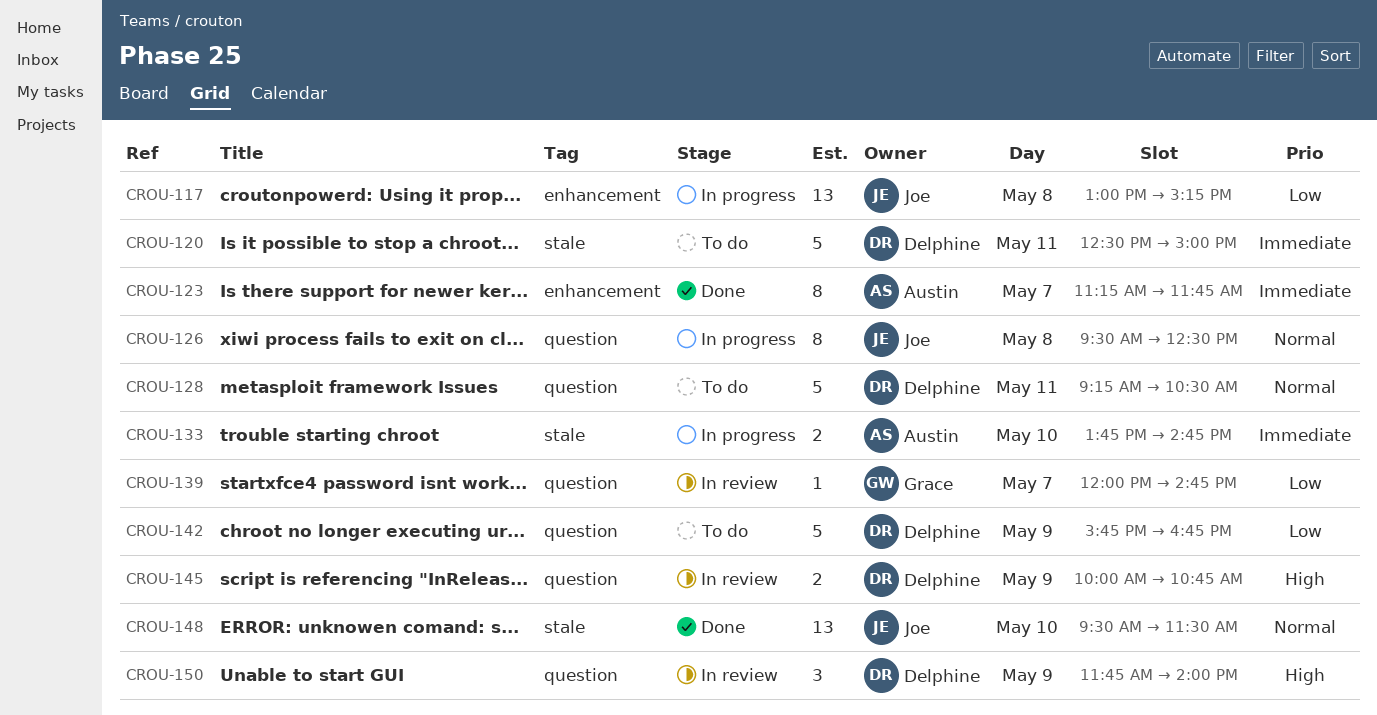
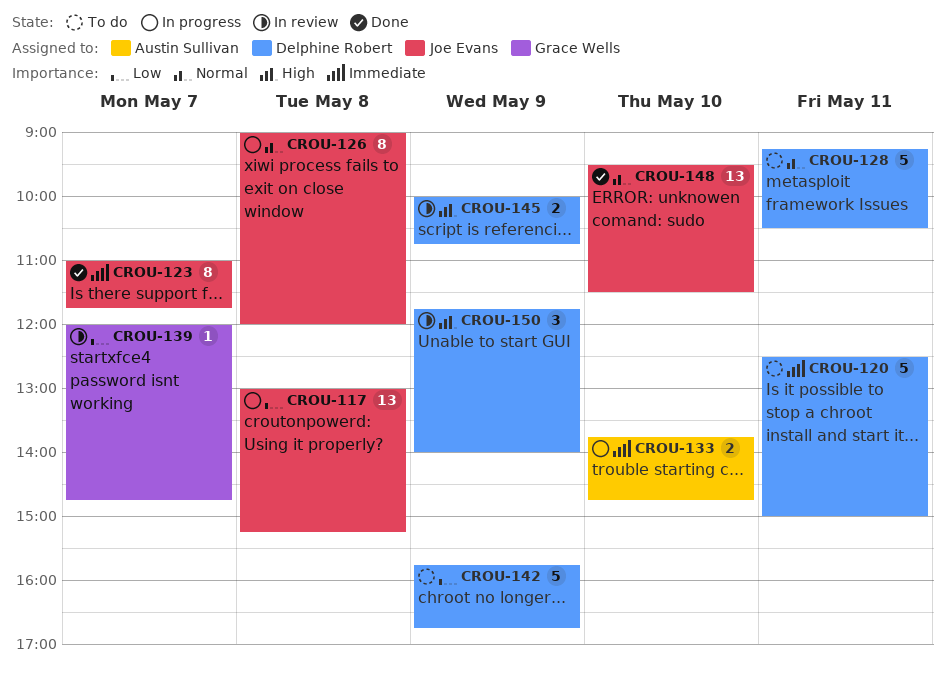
CROU-123, owner: Austin Sullivan -> Joe Evans
CROU-123, begins: 11:15 -> 11:00
CROU-126, begins: 09:30 -> 09:00
CROU-126, ends: 12:30 -> 12:00

